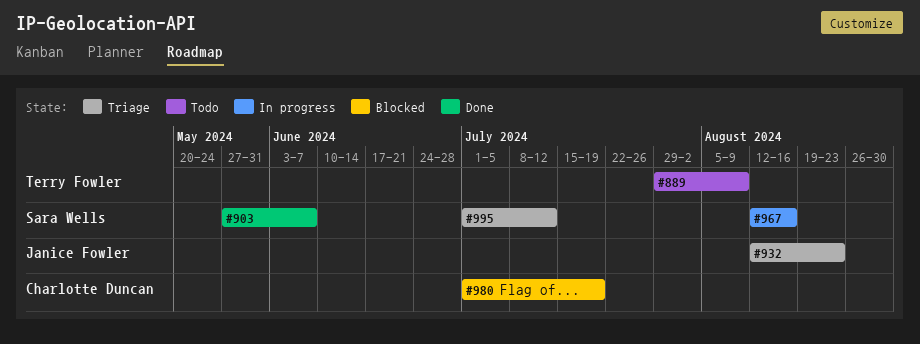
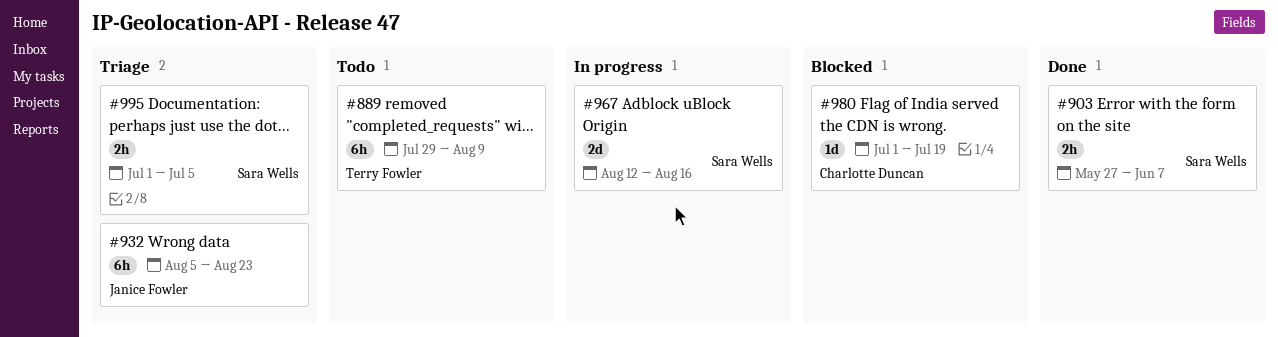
#932, start: Aug 12 -> Aug 5
#995, due: Jul 12 -> Jul 5

